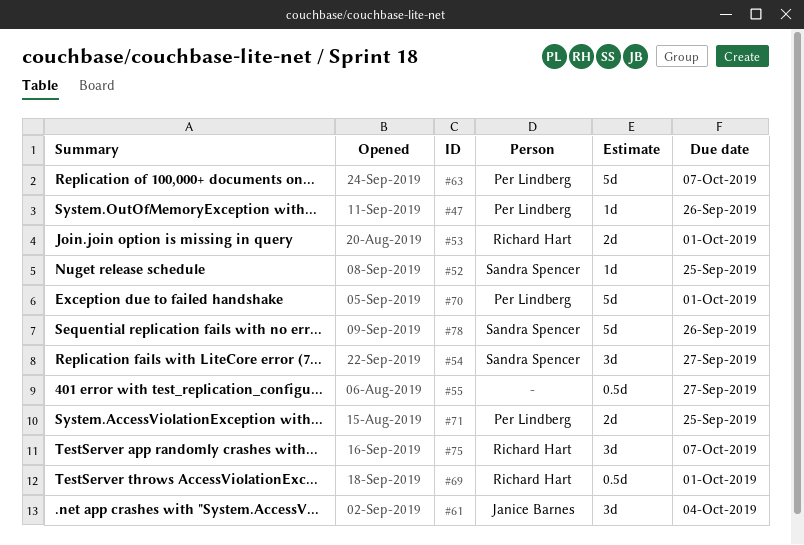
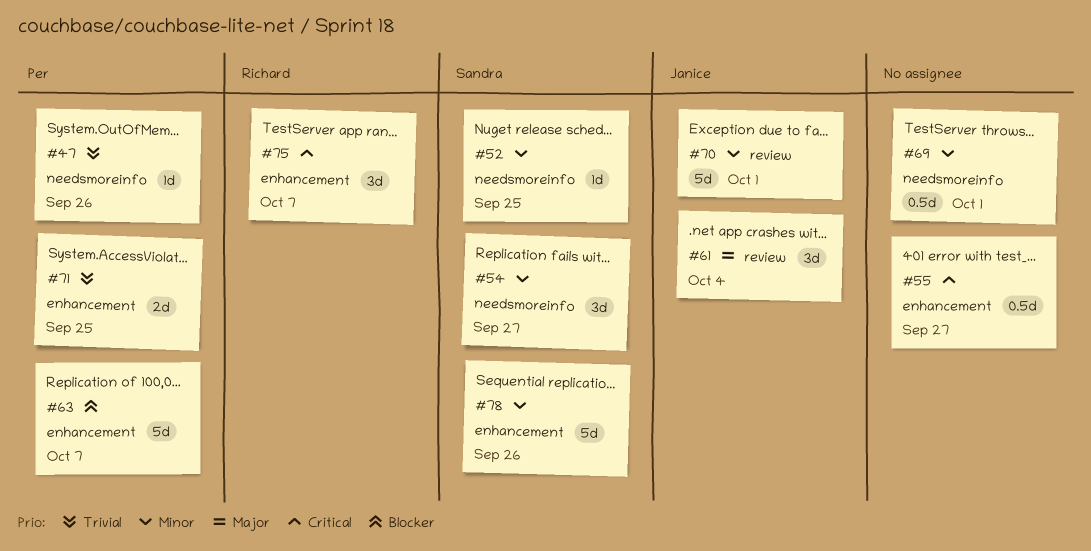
#53: present -> none
#69, owner: Richard Hart -> none
#70, owner: Per Lindberg -> Janice Barnes

